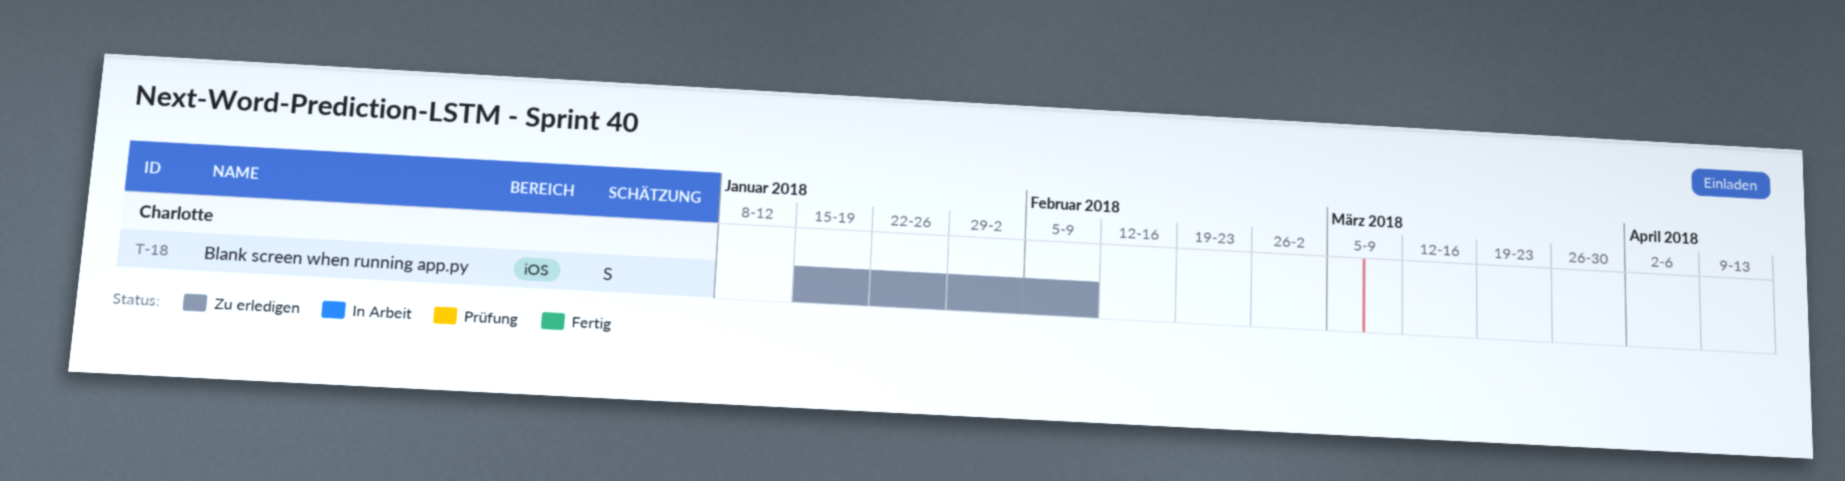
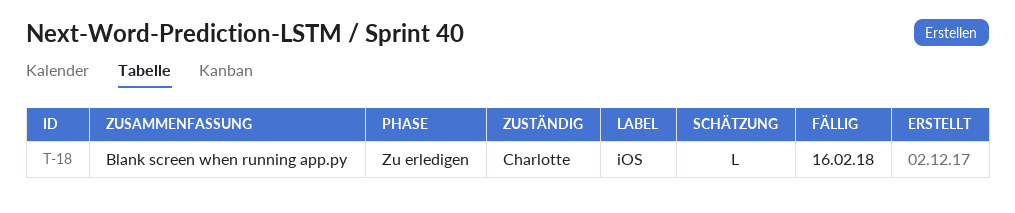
T-18, estimate: S -> L
T-18, due: Feb 9 -> Feb 16

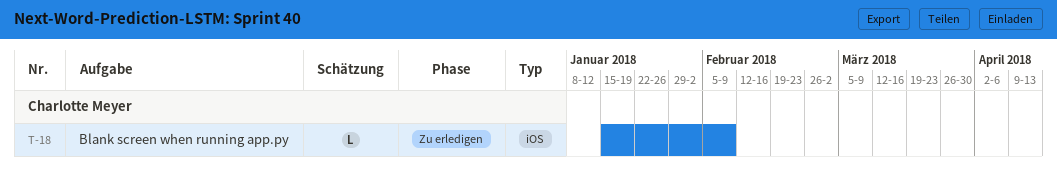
T-18, due: Feb 16 -> Feb 9

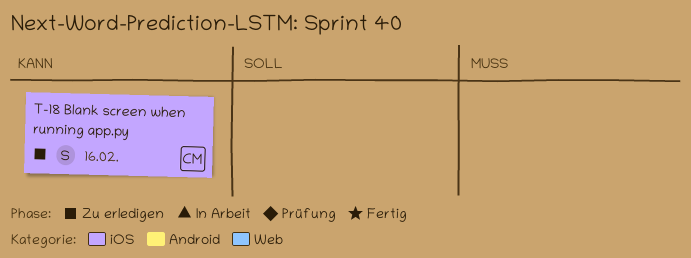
T-18, estimate: L -> S
T-18, due: Feb 9 -> Feb 16

